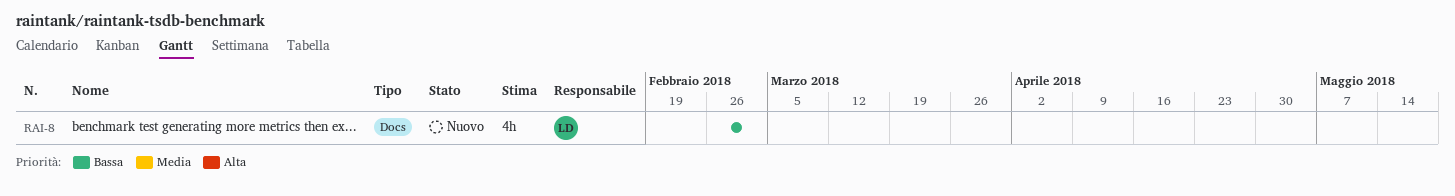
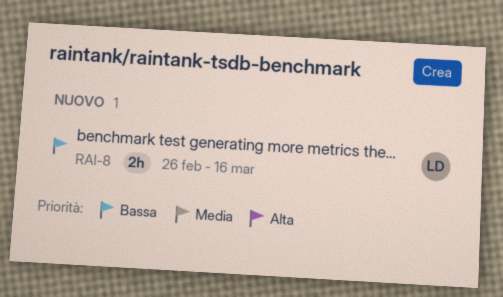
RAI-8, estimate: 4h -> 2h
RAI-8, due: Mar 2 -> Mar 16

